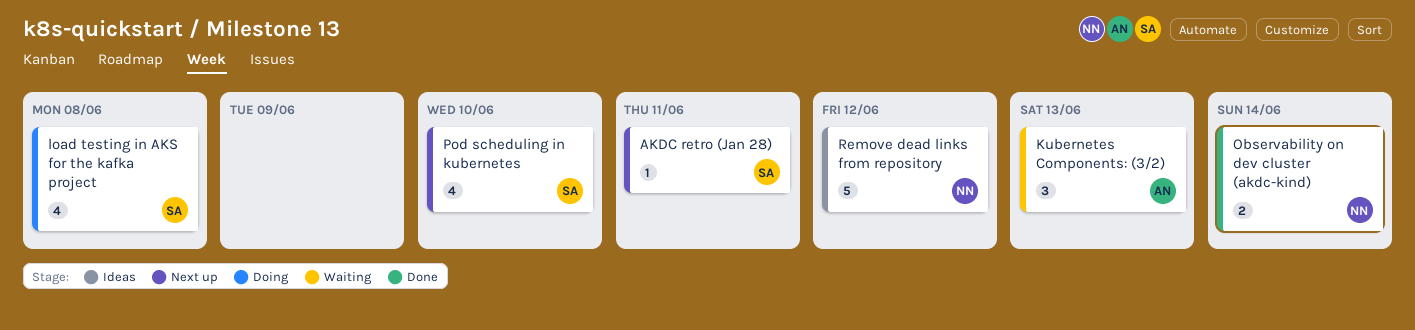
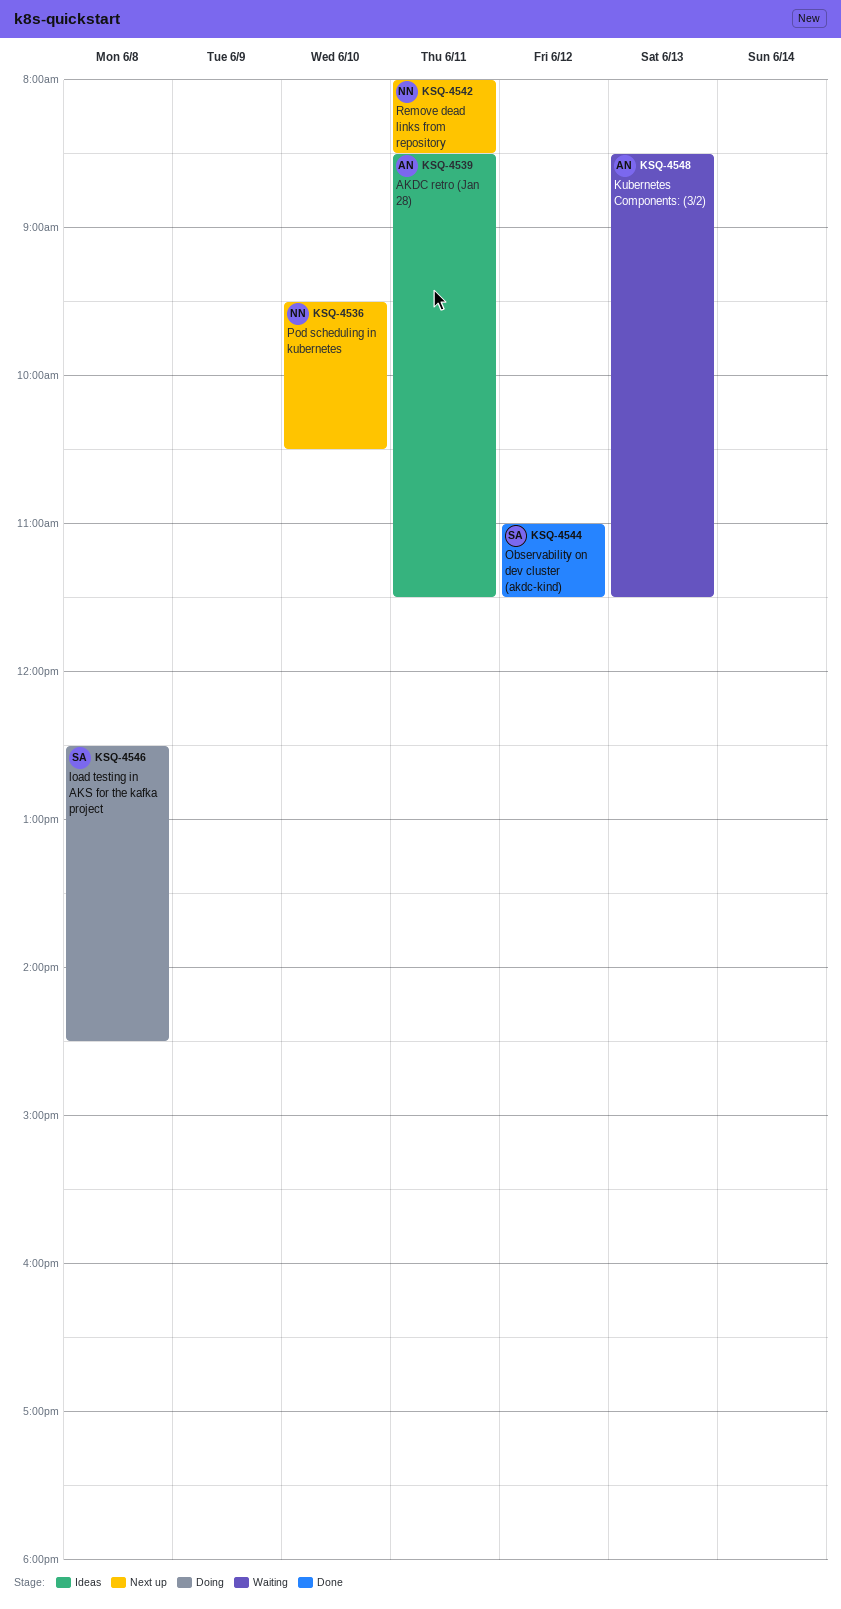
AKDC retro (Jan 28), status: Next up -> Ideas
AKDC retro (Jan 28), owner: SA -> AN
Observability on dev cluster (akdc-kind), owner: NN -> SA
Observability on dev cluster (akdc-kind), day: Jun 14 -> Jun 12
Pod scheduling in kubernetes, owner: SA -> NN
Remove dead links from repository, status: Ideas -> Next up
Remove dead links from repository, day: Jun 12 -> Jun 11

